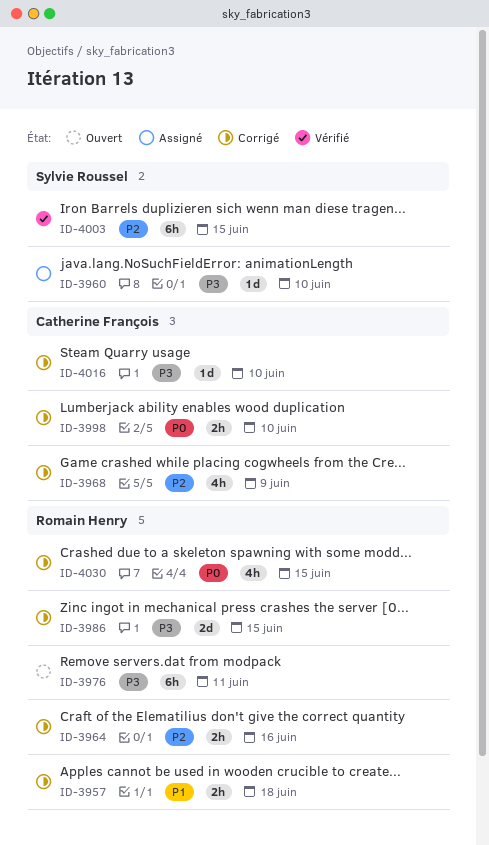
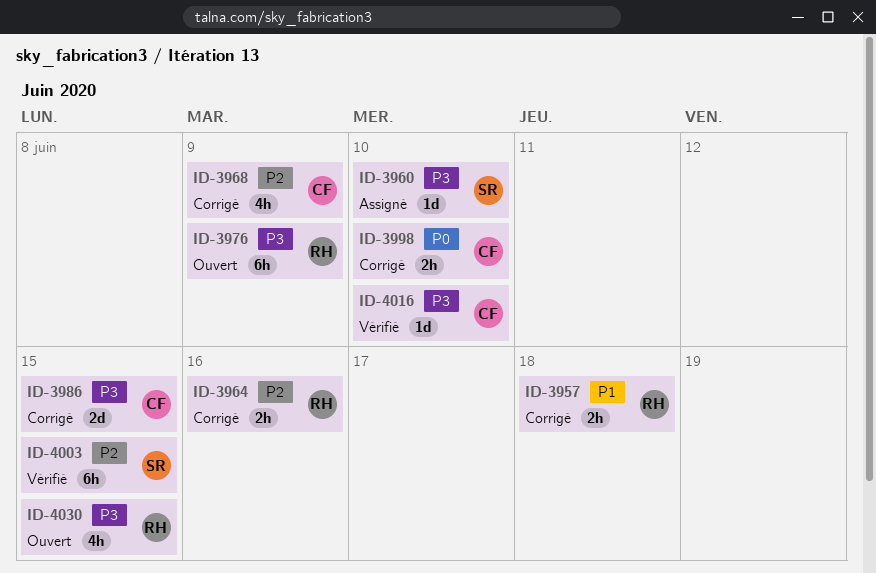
ID-3976, due: Jun 11 -> Jun 9
ID-3986, owner: Romain Henry -> Catherine François
ID-4016, status: Corrigé -> Vérifié
ID-4030, status: Corrigé -> Ouvert
ID-4030, priority: P0 -> P3

